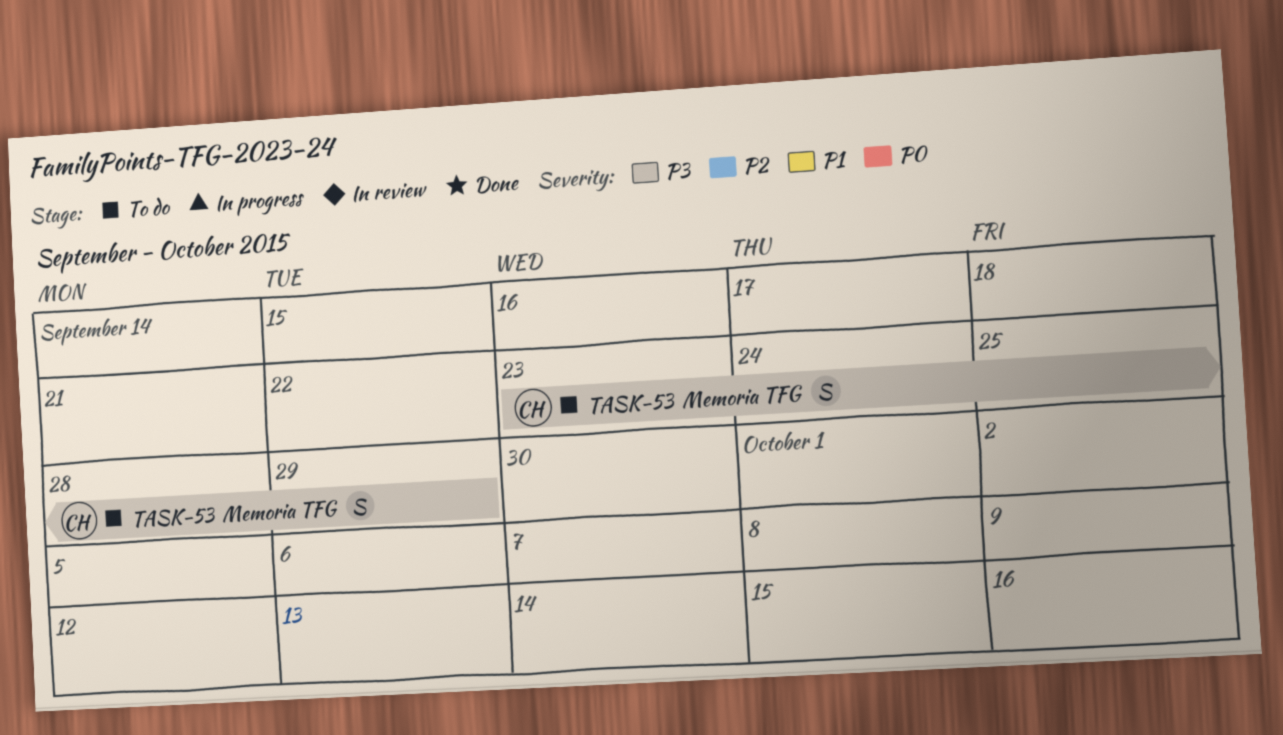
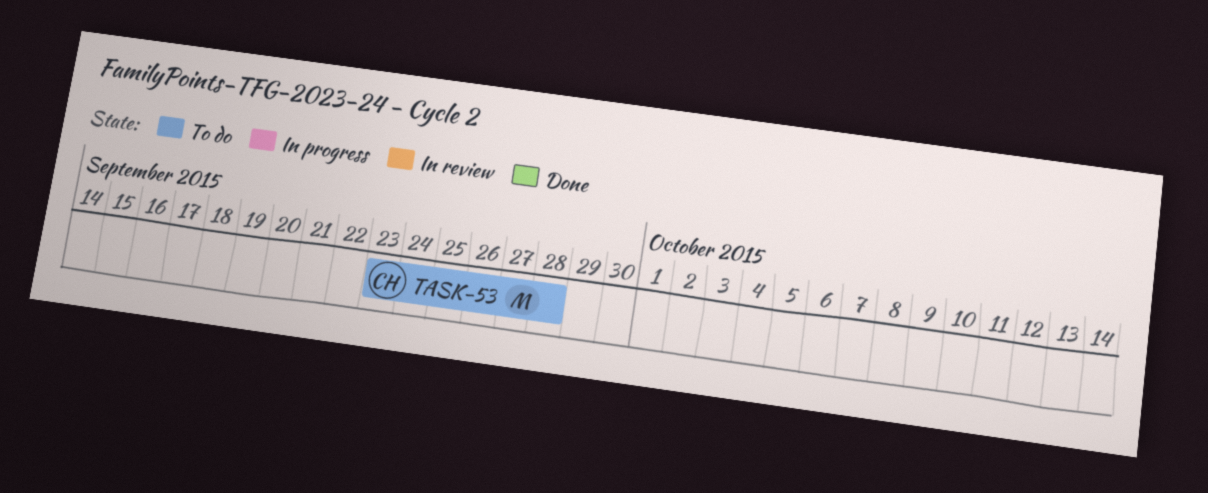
TASK-53, estimate: S -> M
TASK-53, due: Sep 29 -> Sep 28

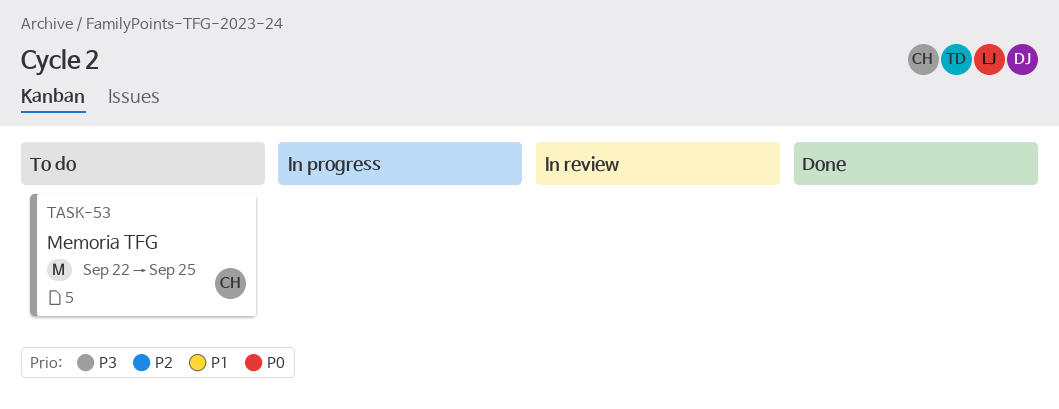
TASK-53, start: Sep 23 -> Sep 22
TASK-53, due: Sep 28 -> Sep 25

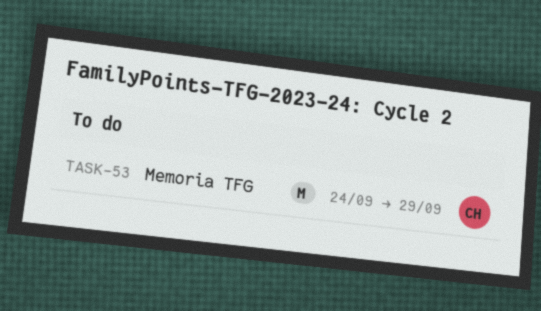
TASK-53, start: Sep 22 -> Sep 24
TASK-53, due: Sep 25 -> Sep 29

